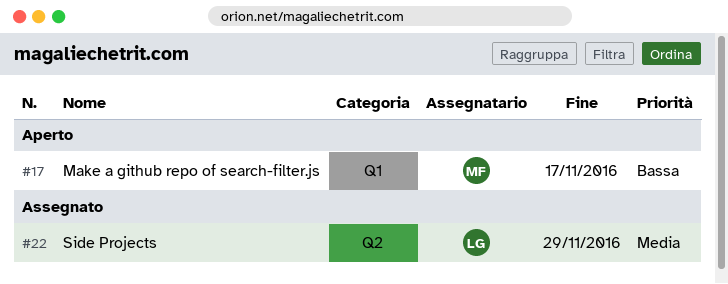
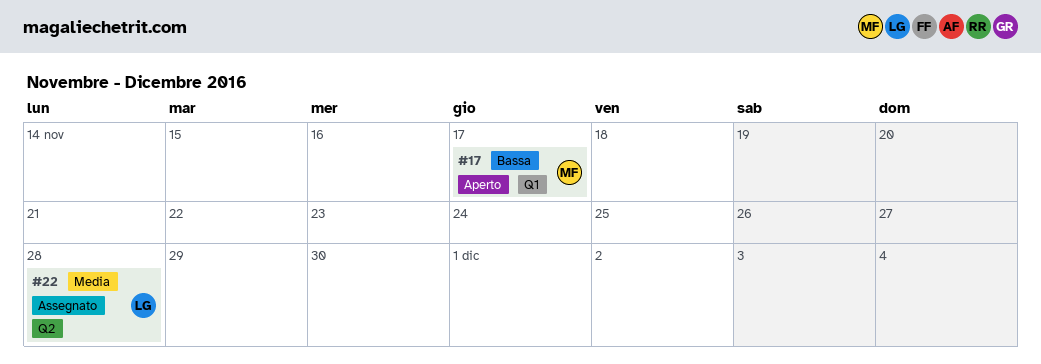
#22, due: Nov 29 -> Nov 28

